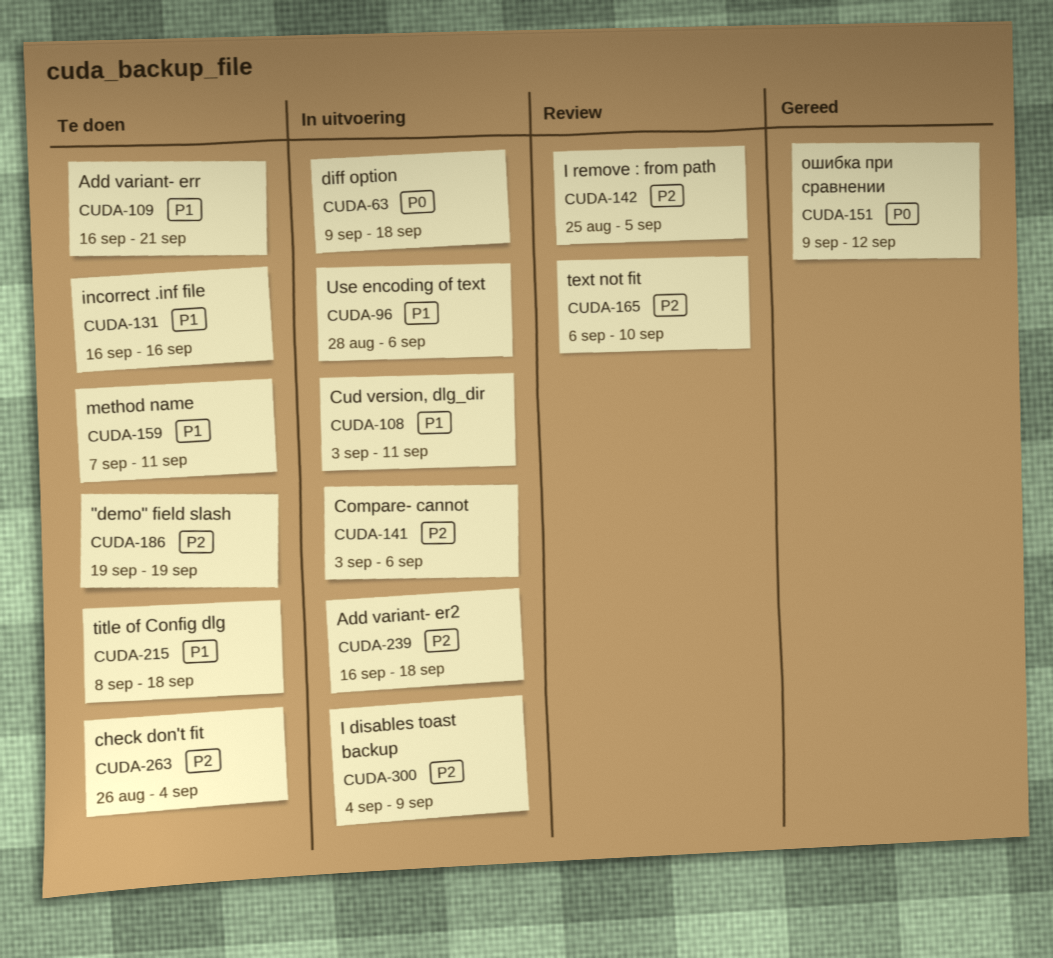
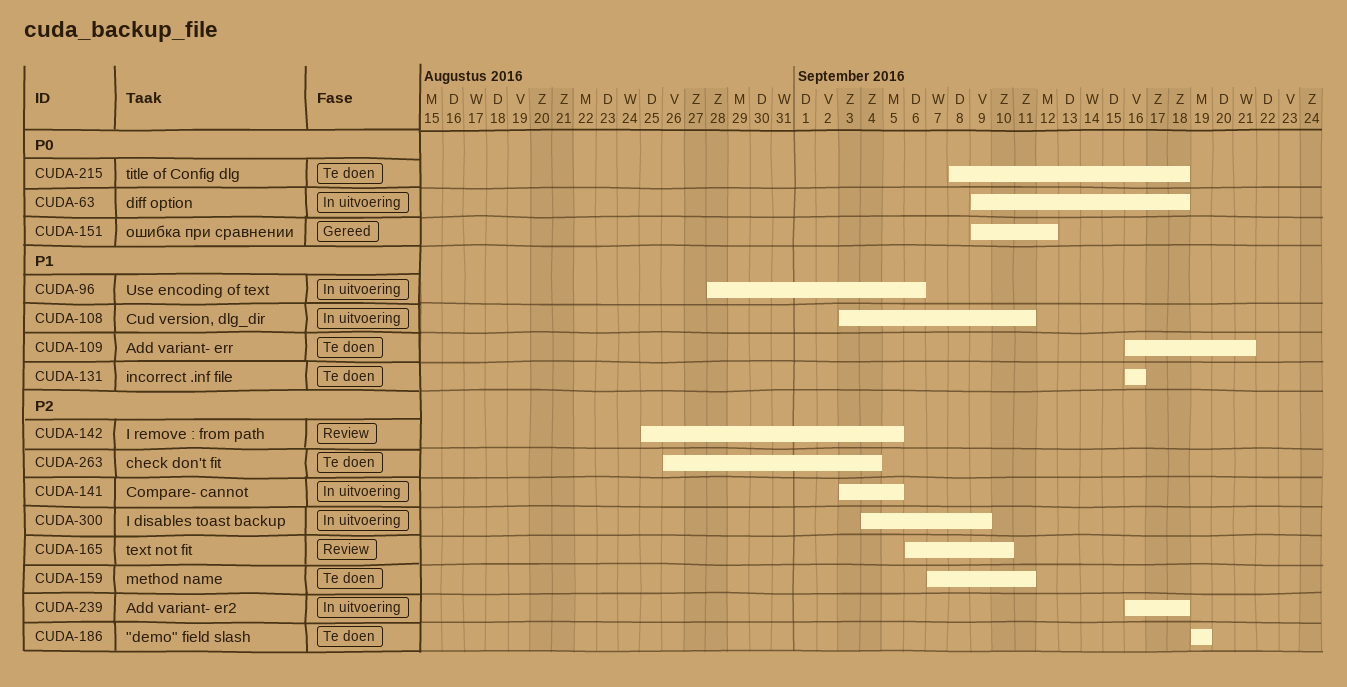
CUDA-141, due: Sep 6 -> Sep 5
CUDA-159, priority: P1 -> P2
CUDA-215, priority: P1 -> P0

